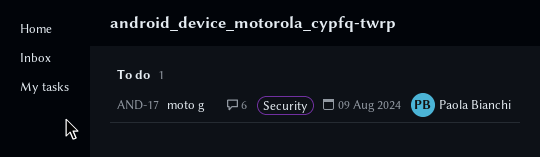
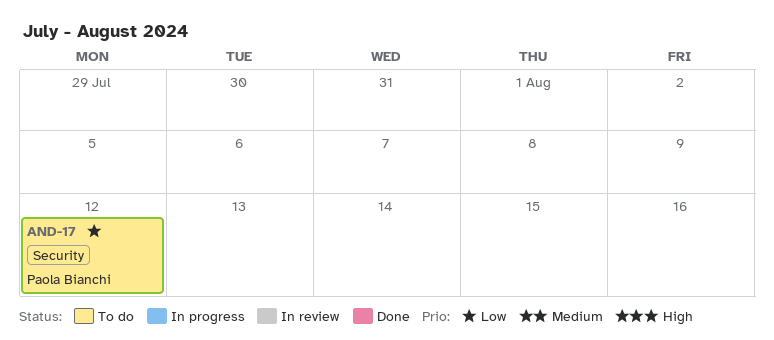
AND-17, due: Aug 9 -> Aug 12

